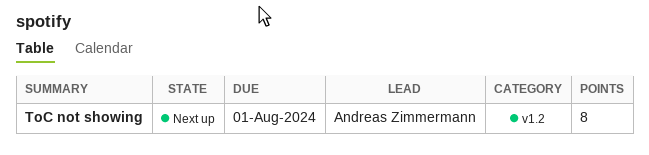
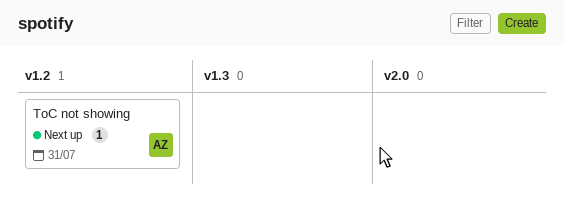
ToC not showing, estimate: 8 -> 1
ToC not showing, due: Aug 1 -> Jul 31

